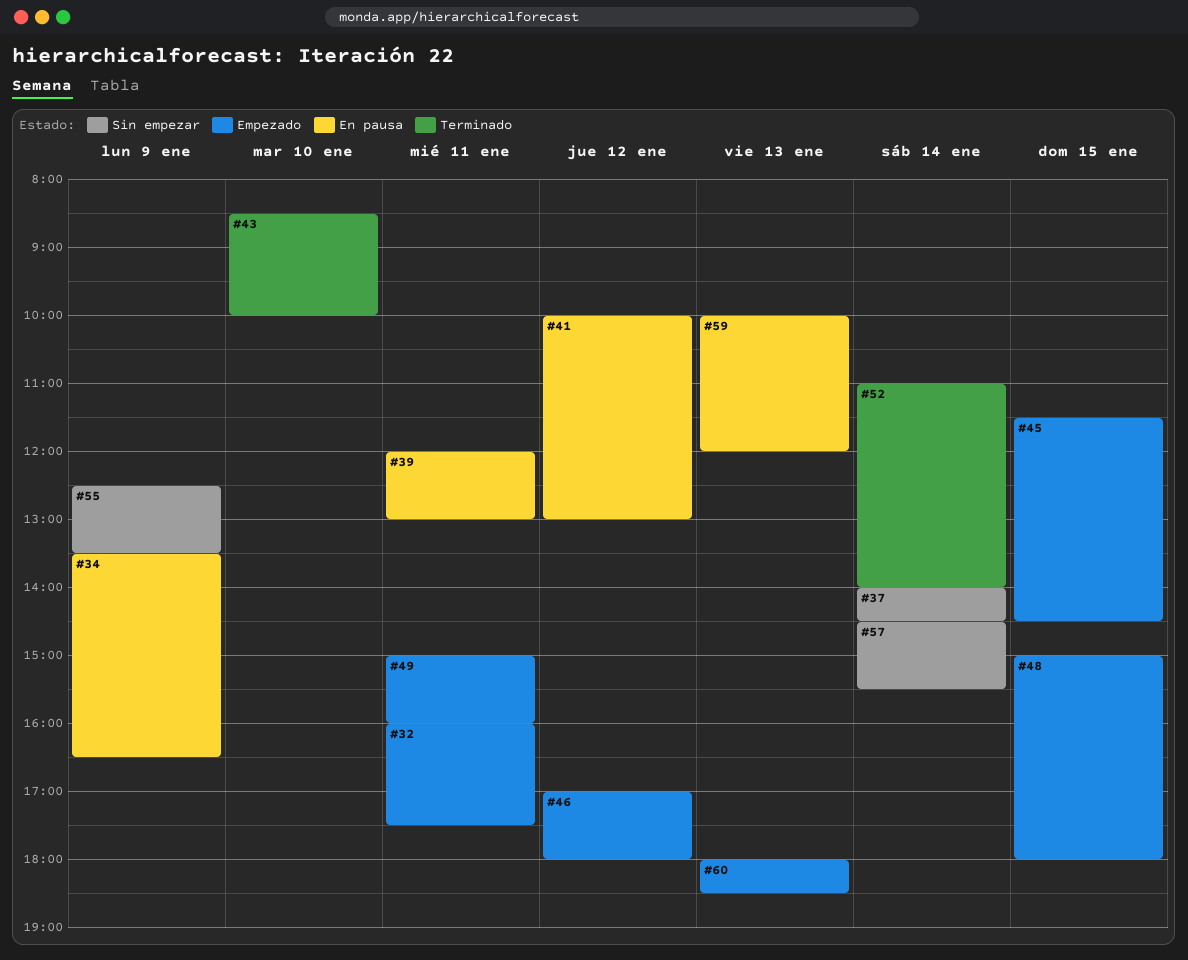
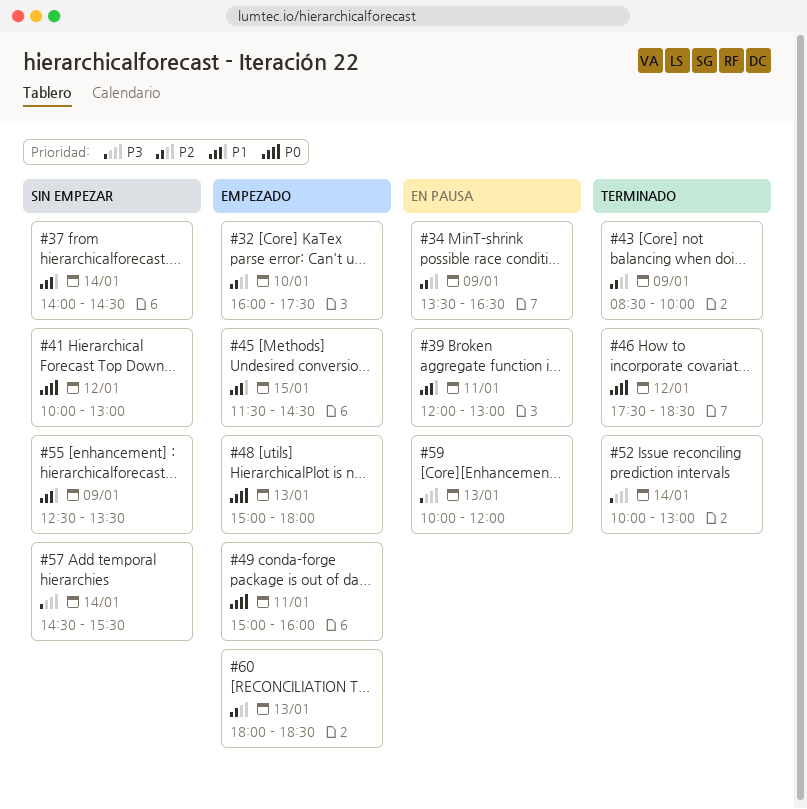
#32, day: Jan 11 -> Jan 10
#41, status: En pausa -> Sin empezar
#43, day: Jan 10 -> Jan 9
#46, status: Empezado -> Terminado
#46, begins: 17:00 -> 17:30
#46, ends: 18:00 -> 18:30
#48, day: Jan 15 -> Jan 13
#52, begins: 11:00 -> 10:00
#52, ends: 14:00 -> 13:00

